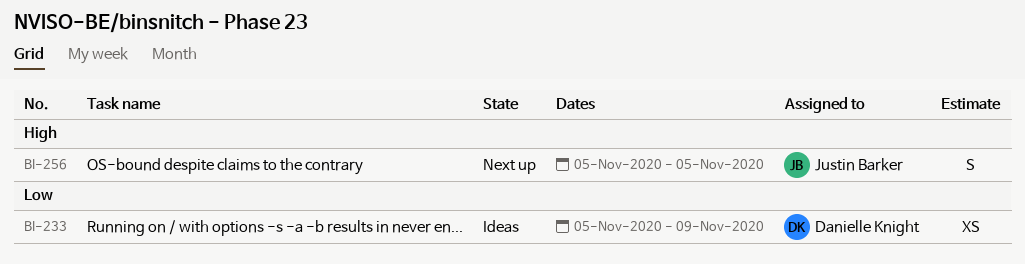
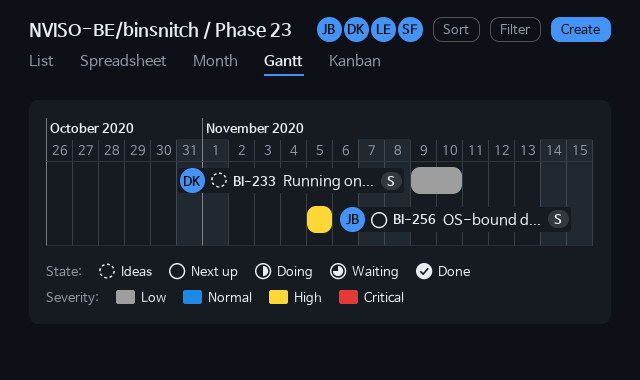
BI-233, estimate: XS -> S
BI-233, start: Nov 5 -> Nov 9
BI-233, due: Nov 9 -> Nov 10

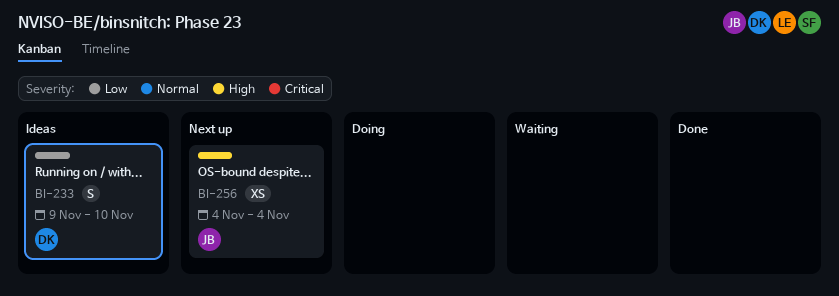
BI-256, estimate: S -> XS
BI-256, start: Nov 5 -> Nov 4
BI-256, due: Nov 5 -> Nov 4

